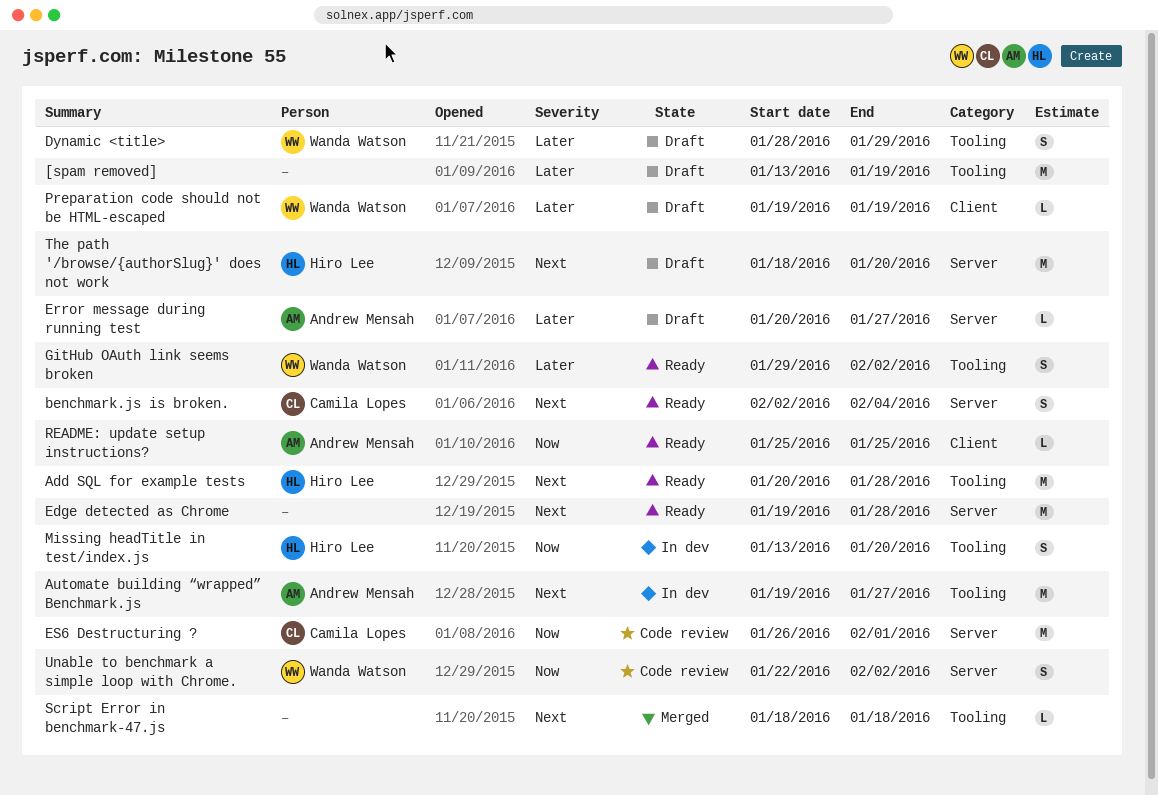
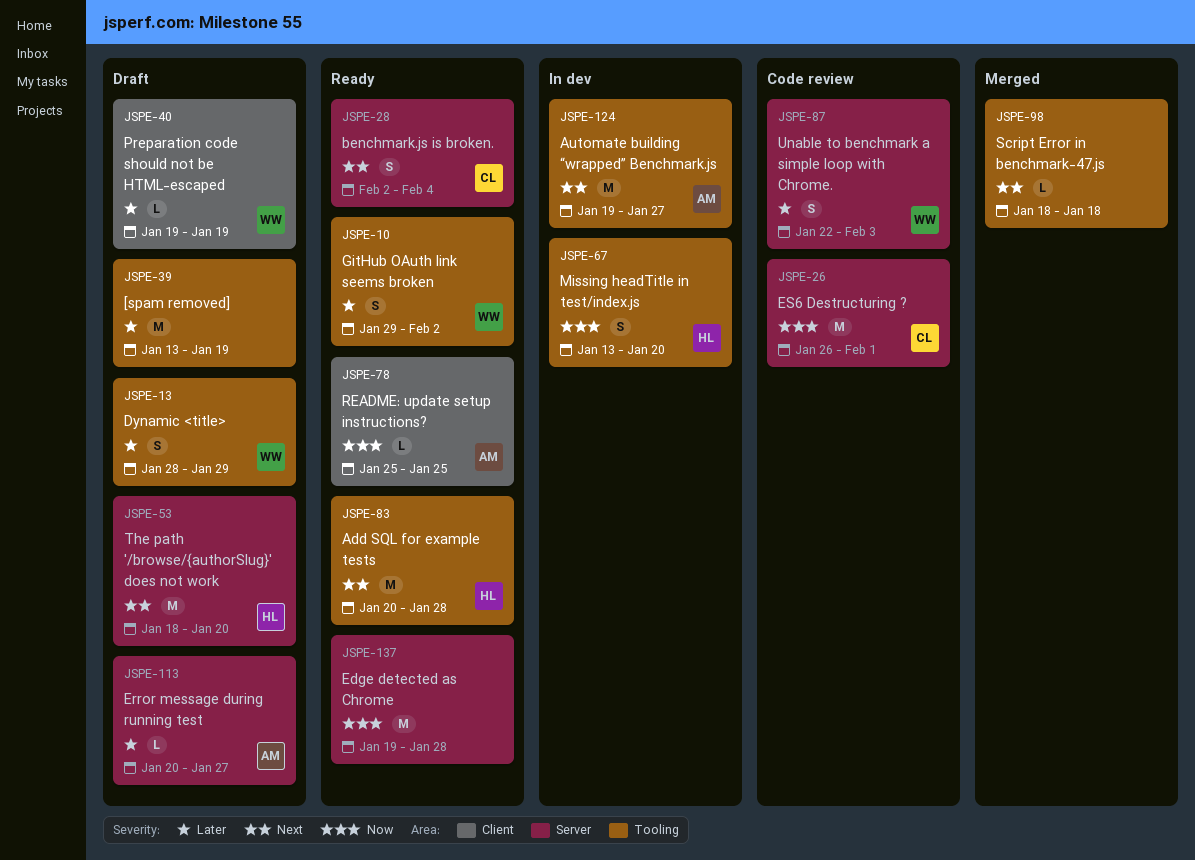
Edge detected as Chrome, priority: Next -> Now
Unable to benchmark a simple loop with Chrome., priority: Now -> Later
Unable to benchmark a simple loop with Chrome., due: Feb 2 -> Feb 3

